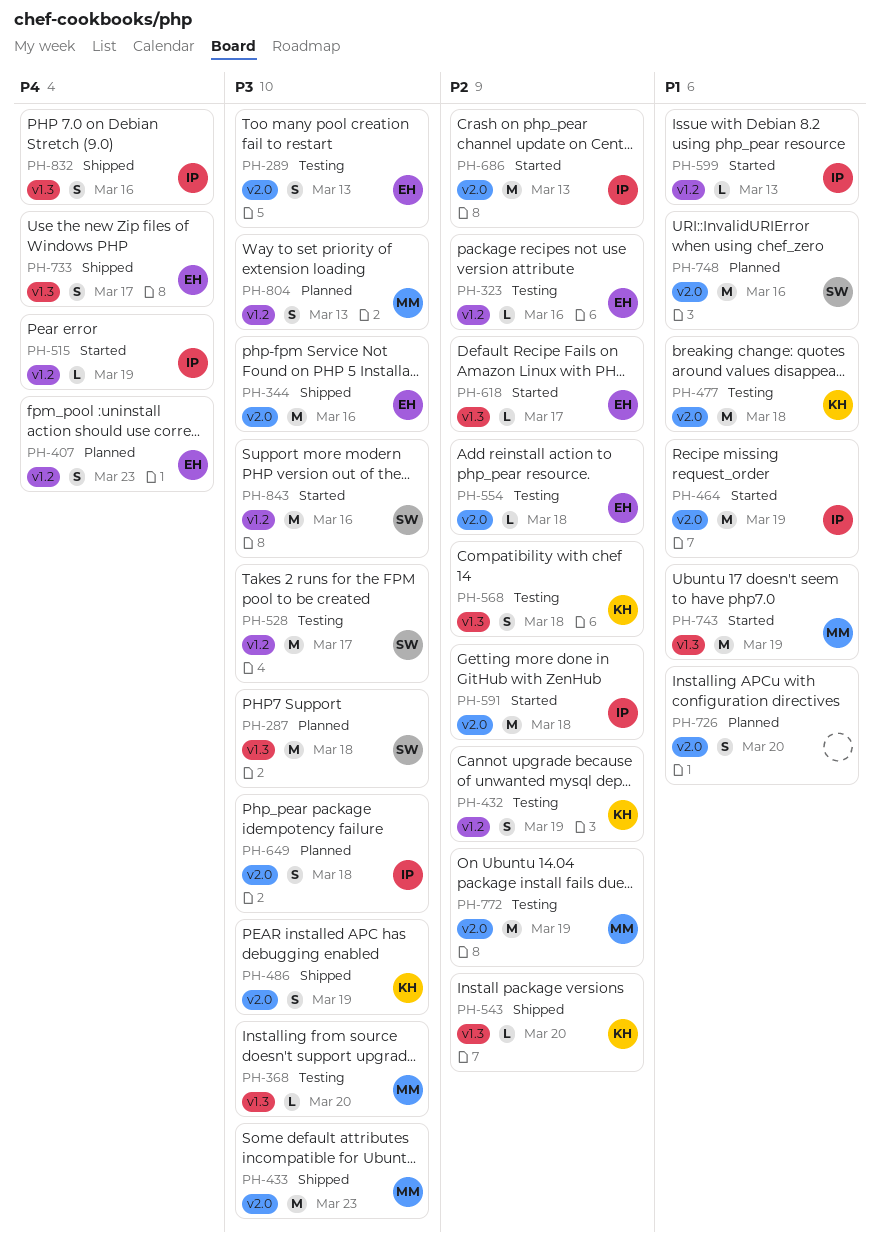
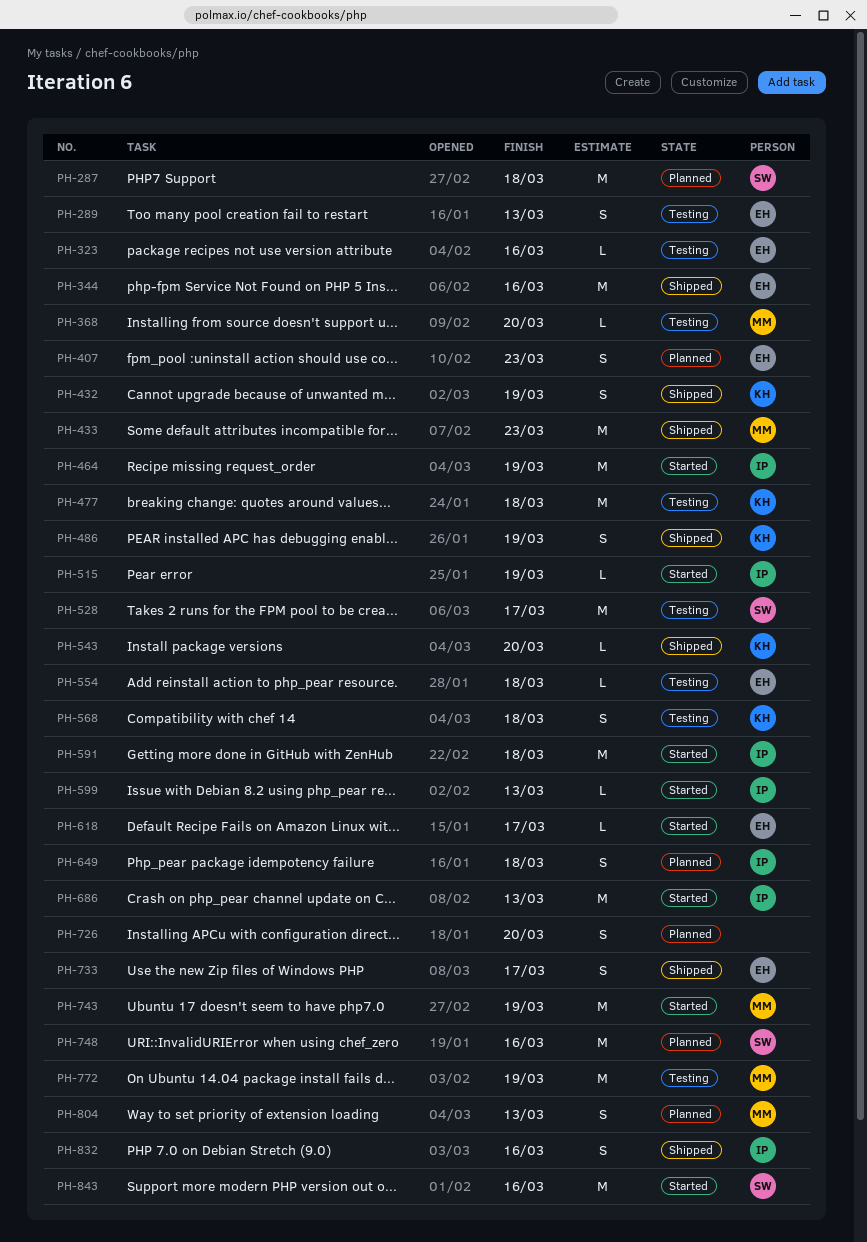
PH-432, status: Testing -> Shipped

